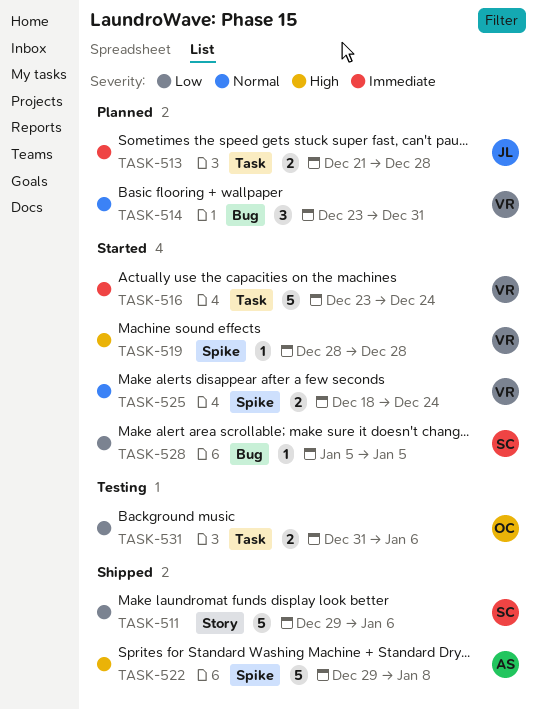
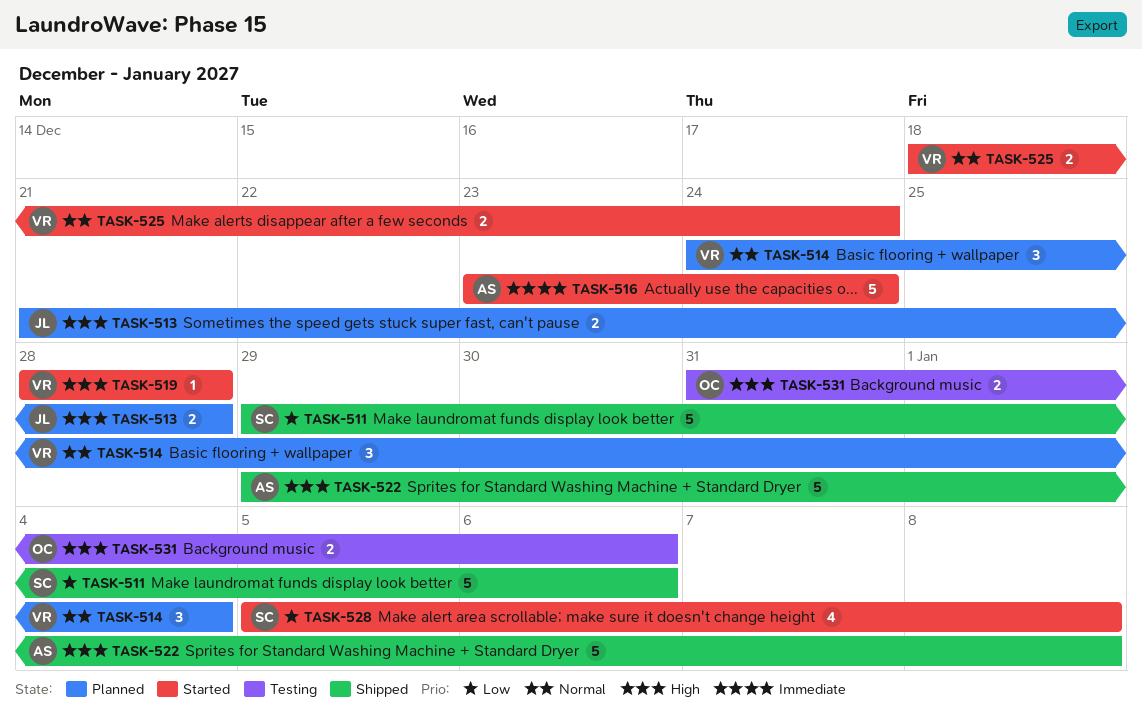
TASK-513, priority: Immediate -> High
TASK-514, start: Dec 23 -> Dec 24
TASK-514, due: Dec 31 -> Jan 4
TASK-516, owner: VR -> AS
TASK-528, estimate: 1 -> 4
TASK-528, due: Jan 5 -> Jan 8
TASK-531, priority: Low -> High

